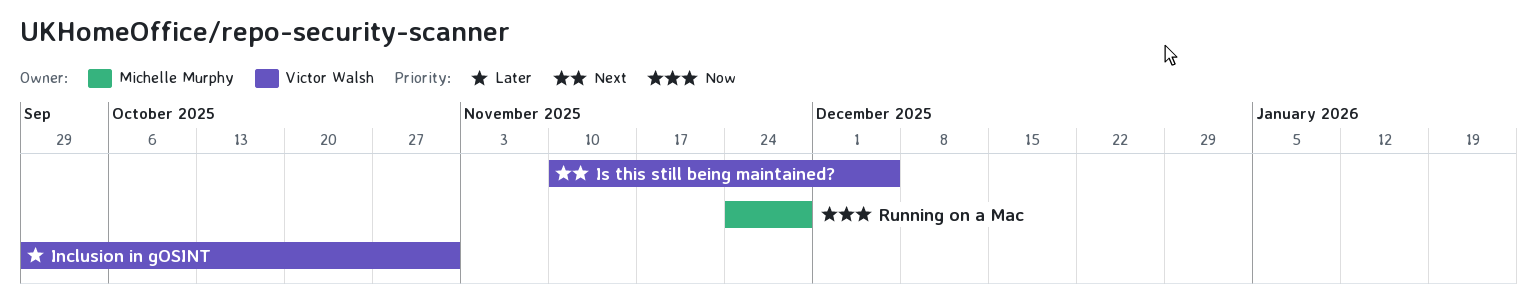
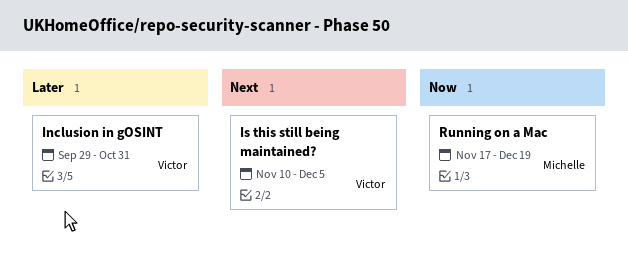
Running on a Mac, start: Nov 24 -> Nov 17
Running on a Mac, due: Nov 28 -> Dec 19

